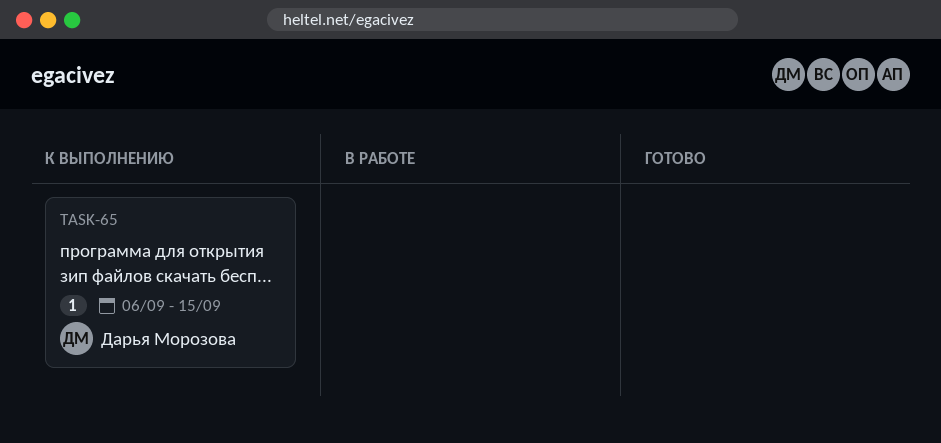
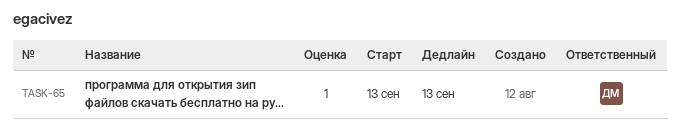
TASK-65, start: Sep 6 -> Sep 13
TASK-65, due: Sep 15 -> Sep 13

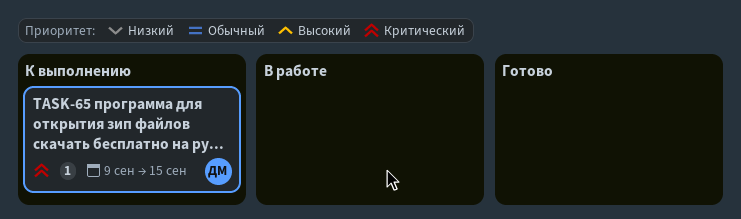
TASK-65, start: Sep 13 -> Sep 9
TASK-65, due: Sep 13 -> Sep 15

